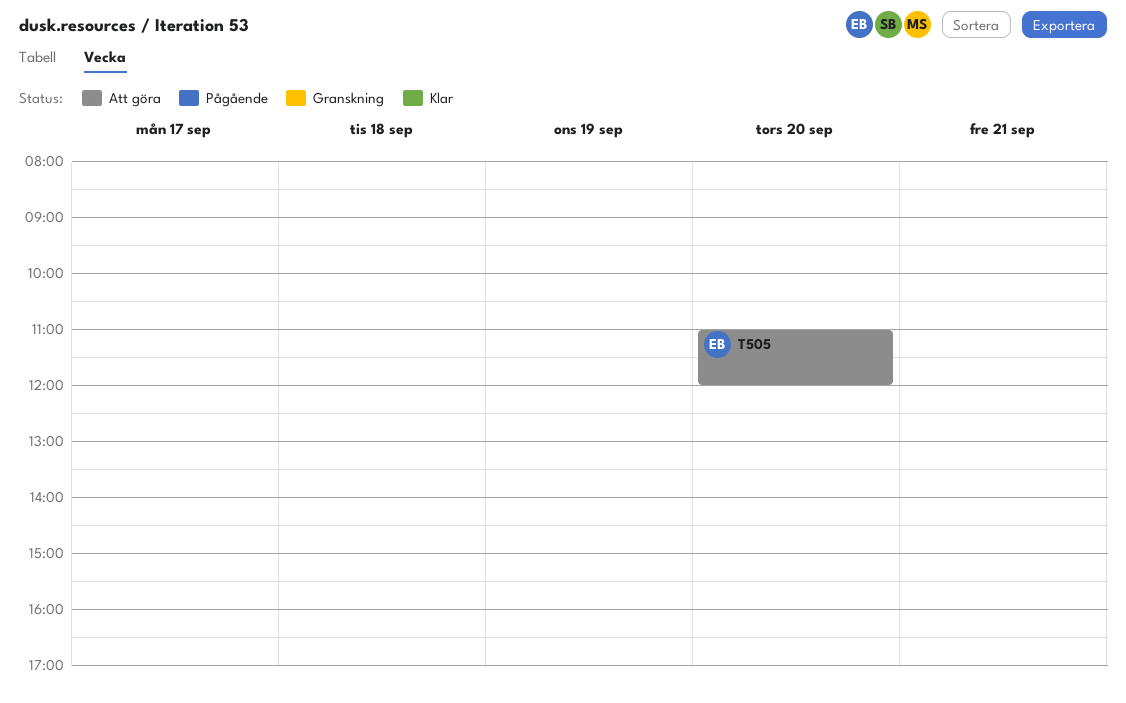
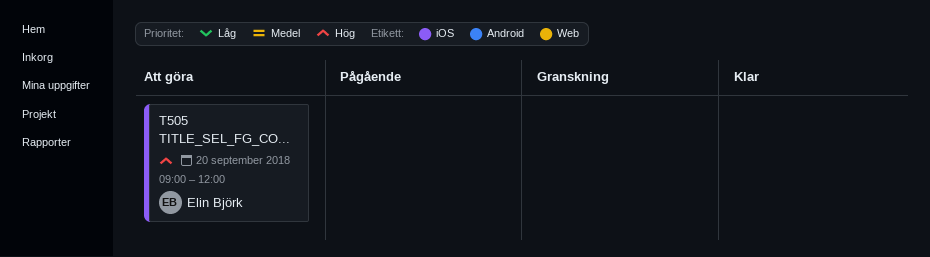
T505, begins: 11:00 -> 09:00

